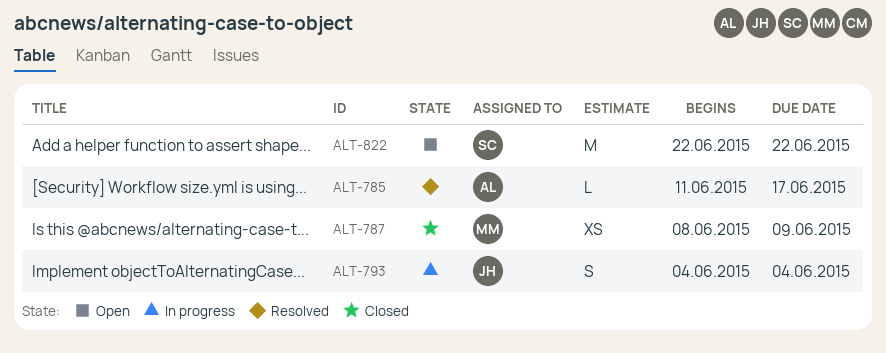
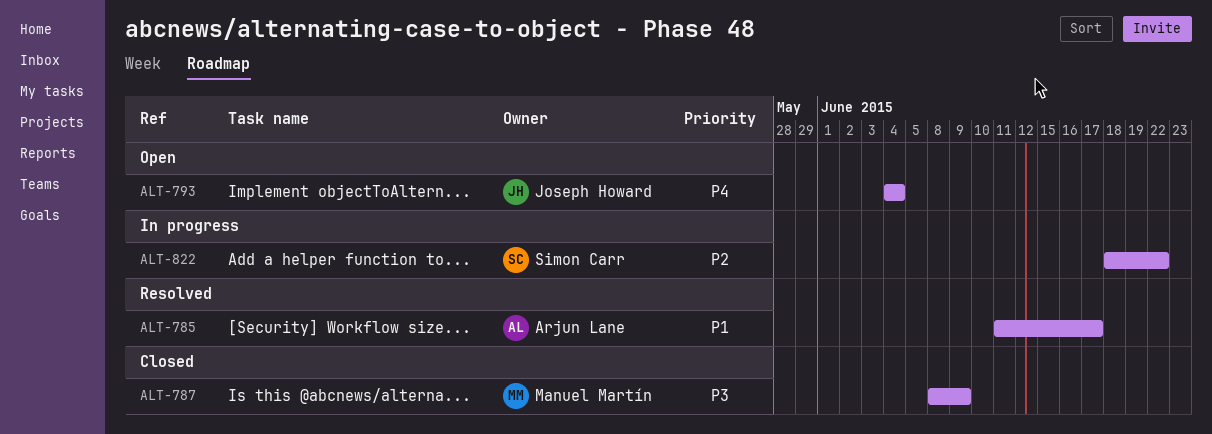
ALT-793, status: In progress -> Open
ALT-822, status: Open -> In progress
ALT-822, start: Jun 22 -> Jun 18

